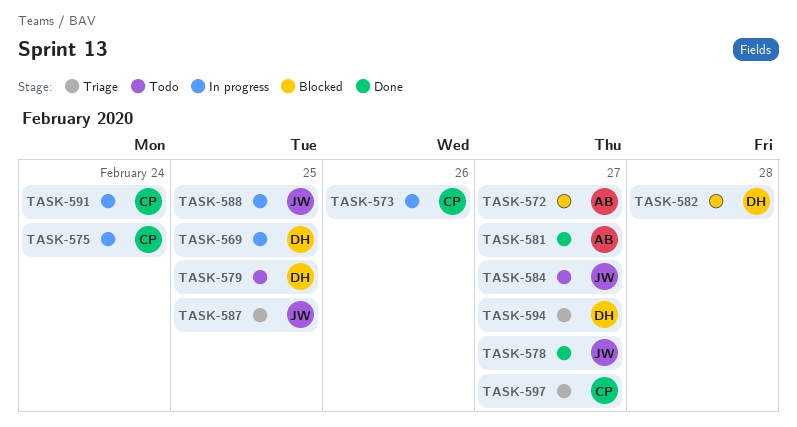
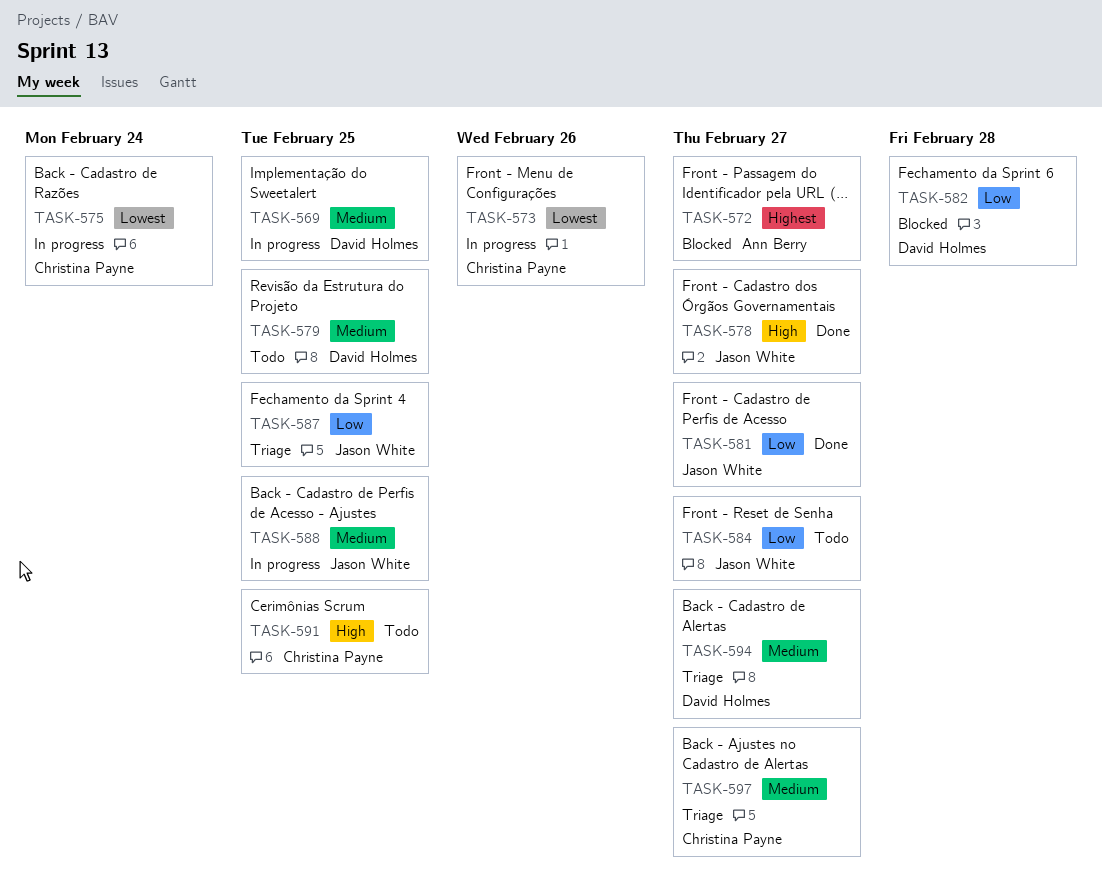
TASK-581, owner: Ann Berry -> Jason White
TASK-591, status: In progress -> Todo
TASK-591, due: Feb 24 -> Feb 25

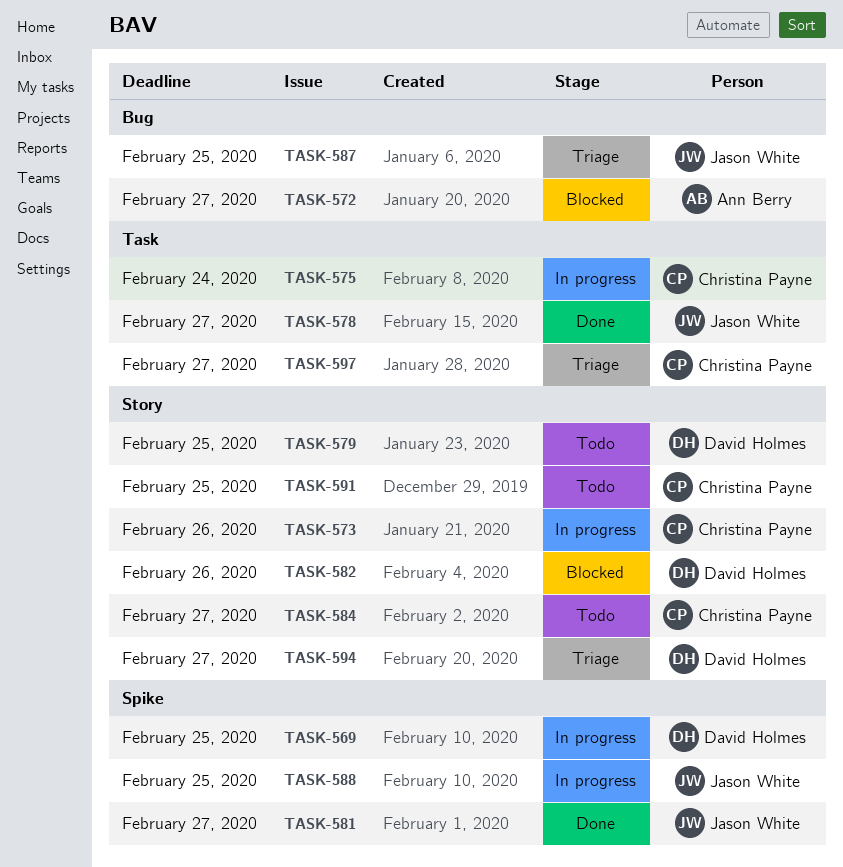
TASK-582, due: Feb 28 -> Feb 26
TASK-584, owner: Jason White -> Christina Payne

